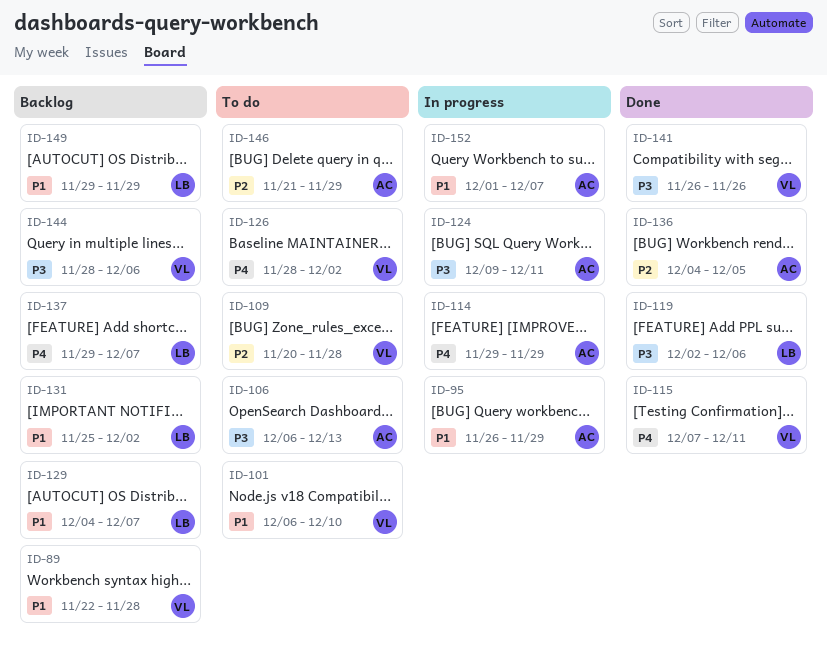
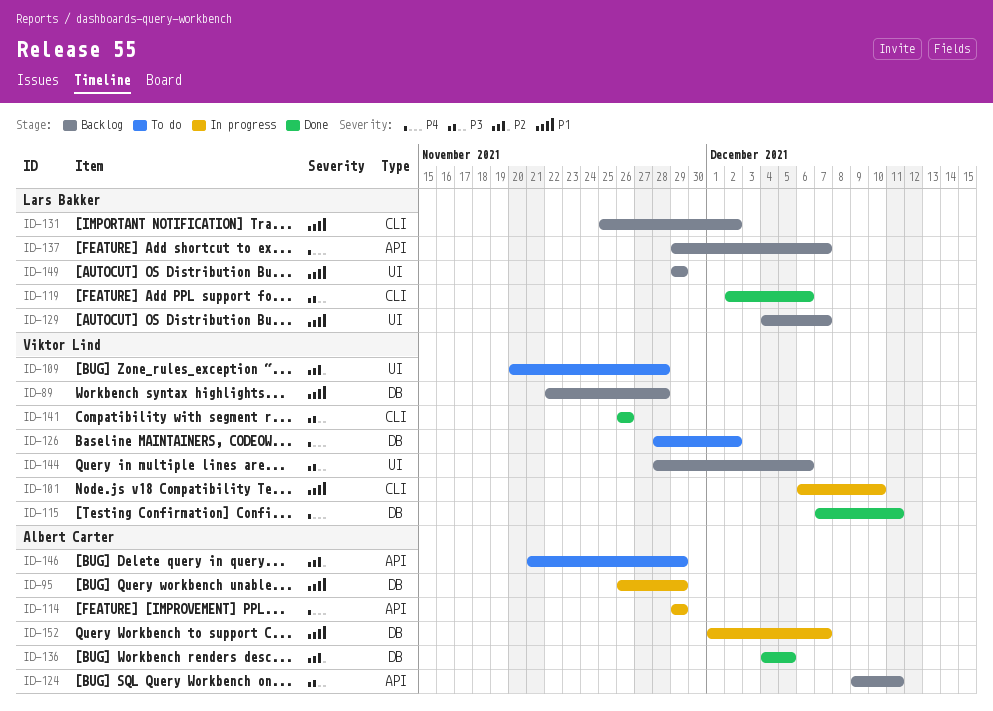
ID-101, status: To do -> In progress
ID-106: present -> none
ID-124, status: In progress -> Backlog

